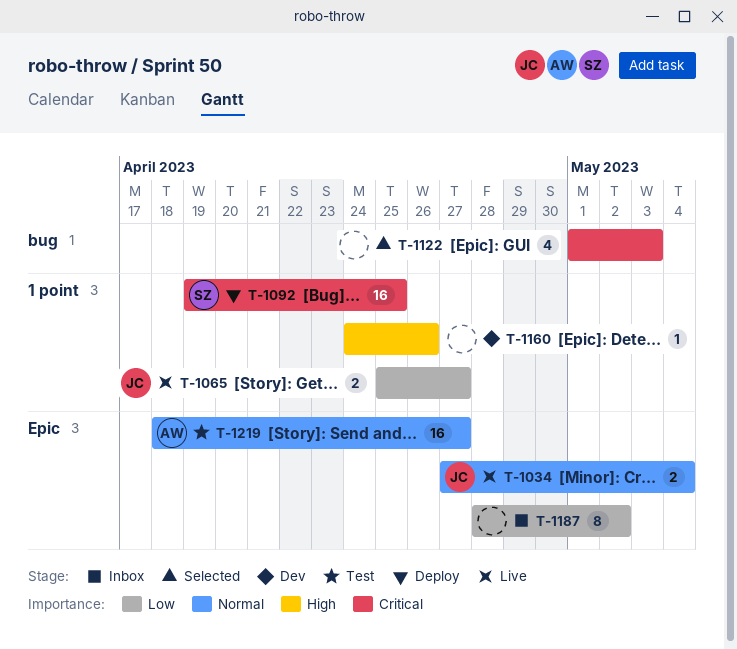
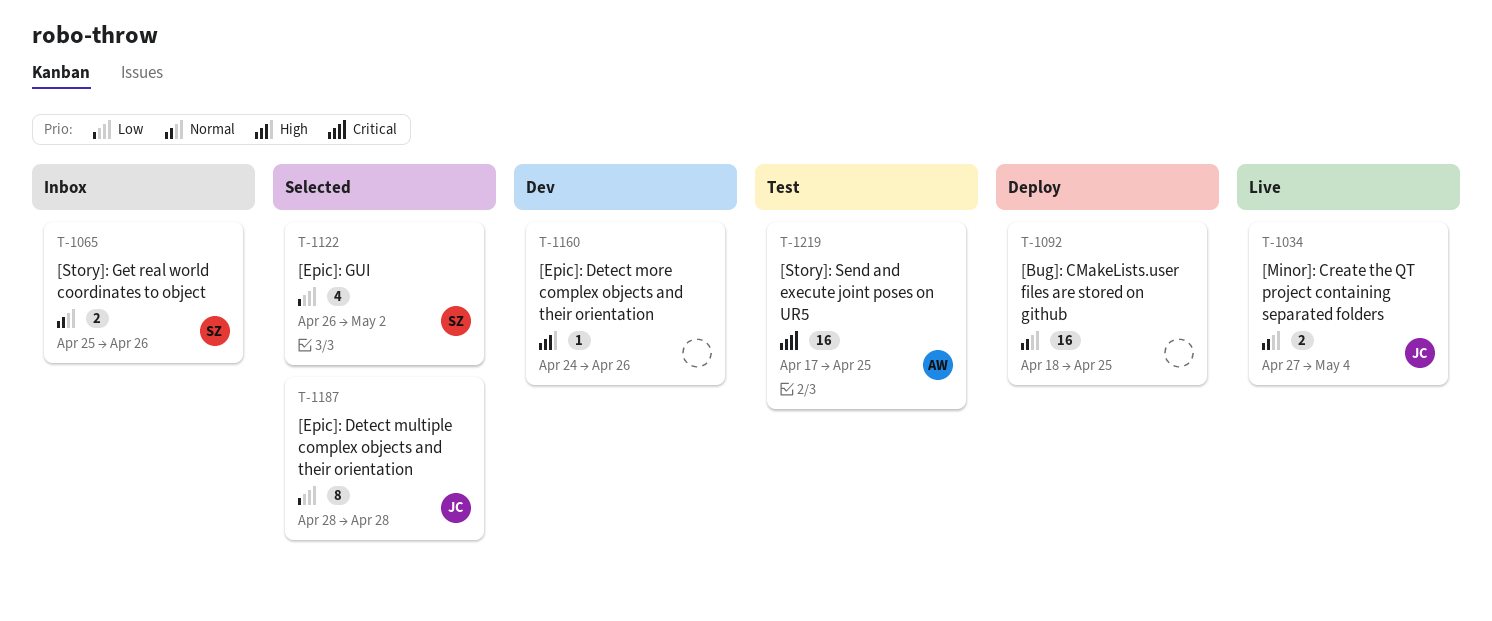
T-1065, status: Live -> Inbox
T-1065, owner: JC -> SZ
T-1065, priority: Low -> Normal
T-1065, due: Apr 27 -> Apr 26
T-1092, owner: SZ -> none
T-1092, priority: Critical -> Normal
T-1092, start: Apr 19 -> Apr 18
T-1122, owner: none -> SZ
T-1122, priority: Critical -> Low
T-1122, start: May 1 -> Apr 26
T-1122, due: May 3 -> May 2
T-1187, status: Inbox -> Selected
T-1187, owner: none -> JC
T-1187, due: May 2 -> Apr 28
T-1219, priority: Normal -> Critical
T-1219, start: Apr 18 -> Apr 17
T-1219, due: Apr 27 -> Apr 25

